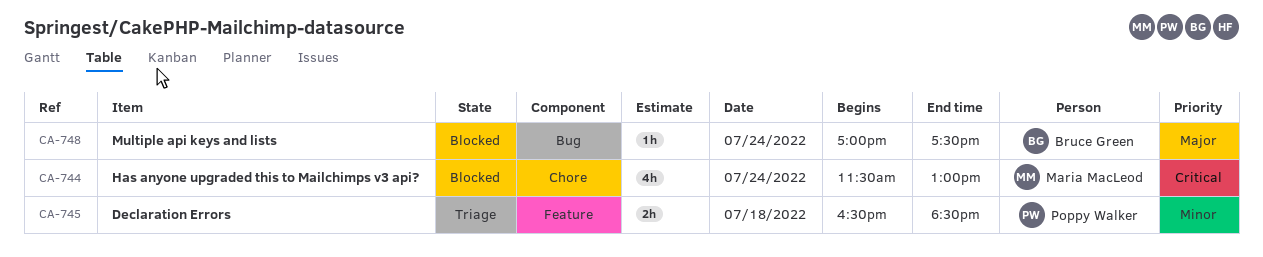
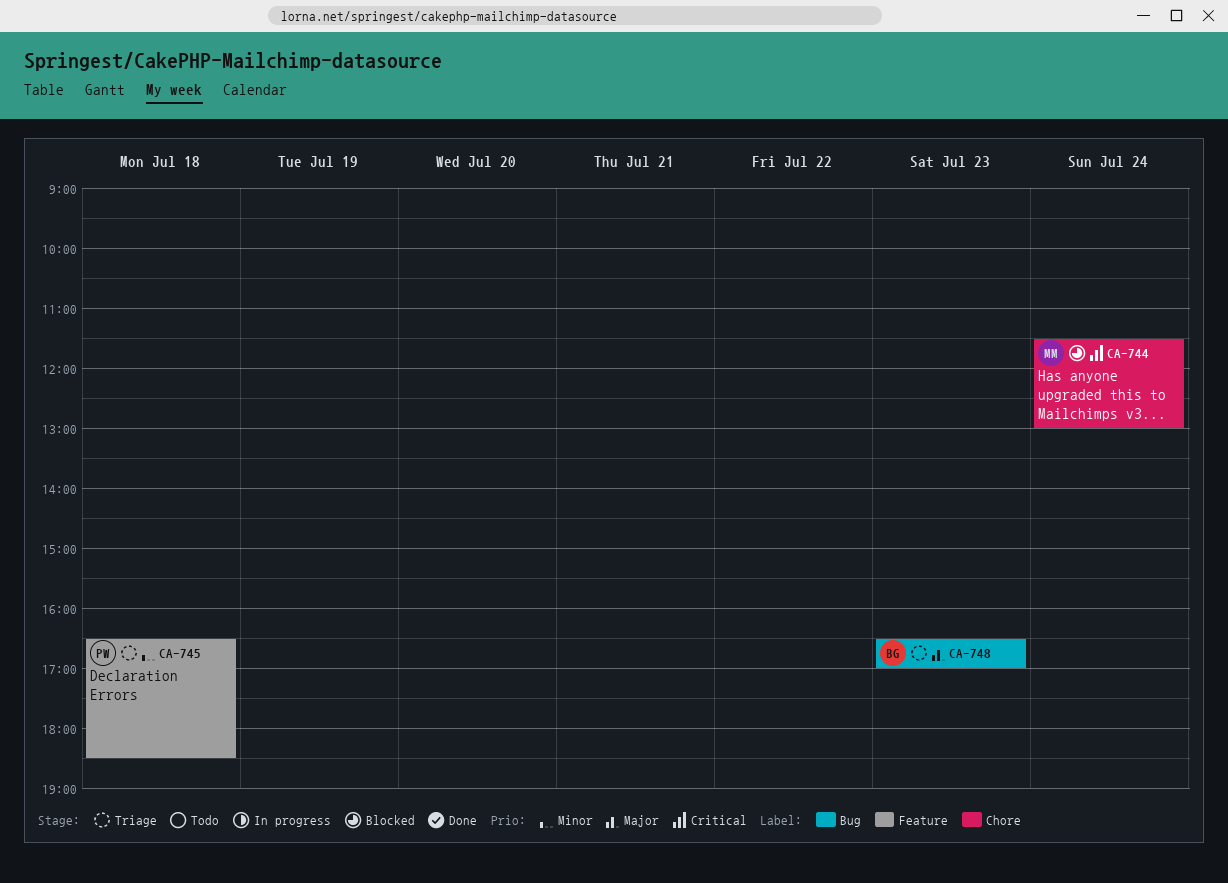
CA-748, status: Blocked -> Triage
CA-748, day: Jul 24 -> Jul 23
CA-748, begins: 17:00 -> 16:30
CA-748, ends: 17:30 -> 17:00

